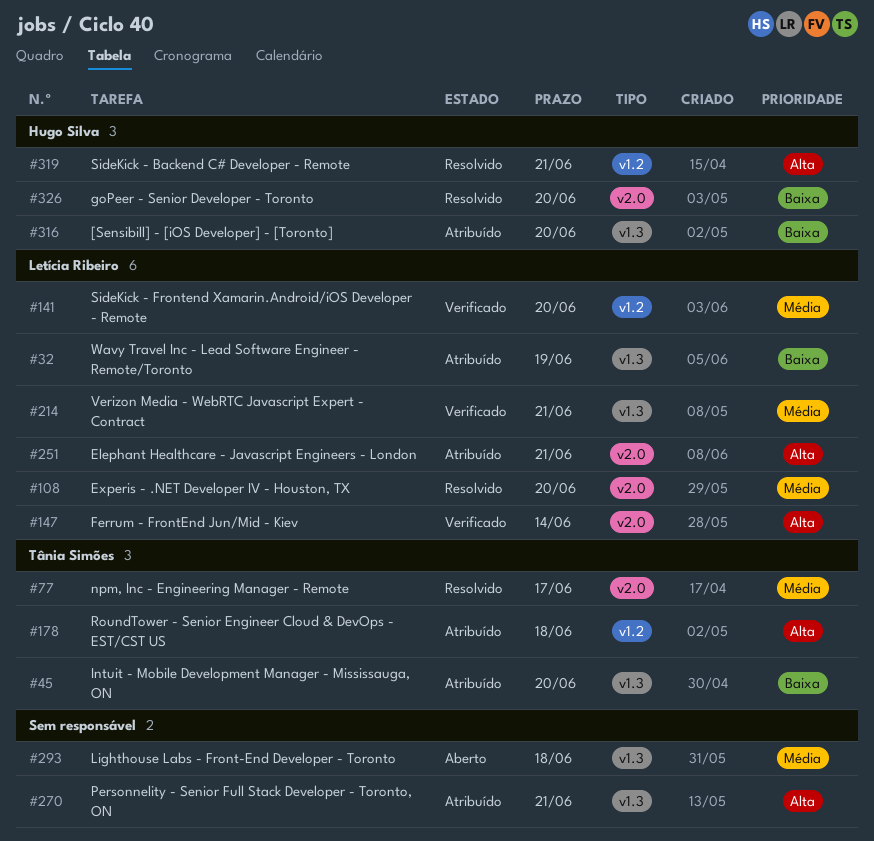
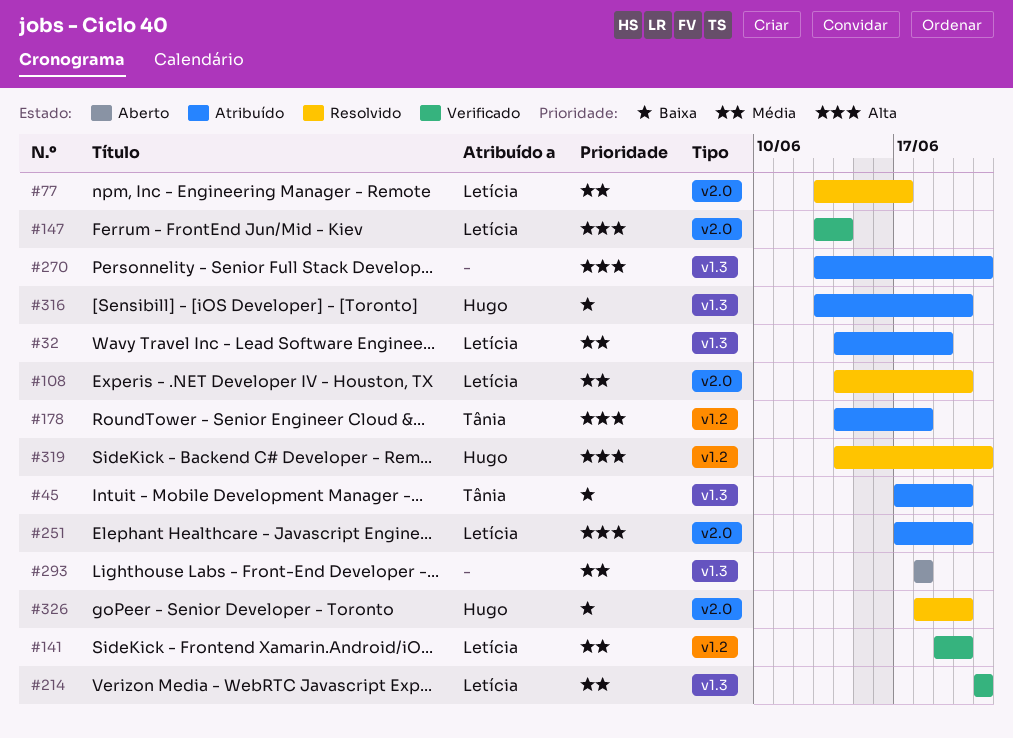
#32, priority: Baixa -> Média
#77, owner: Tânia Simões -> Letícia Ribeiro
#251, due: Jun 21 -> Jun 20

